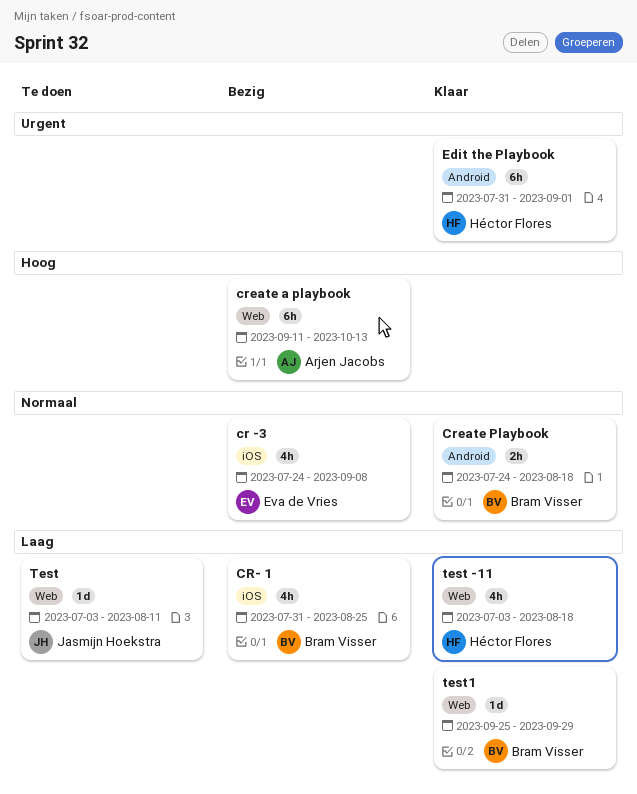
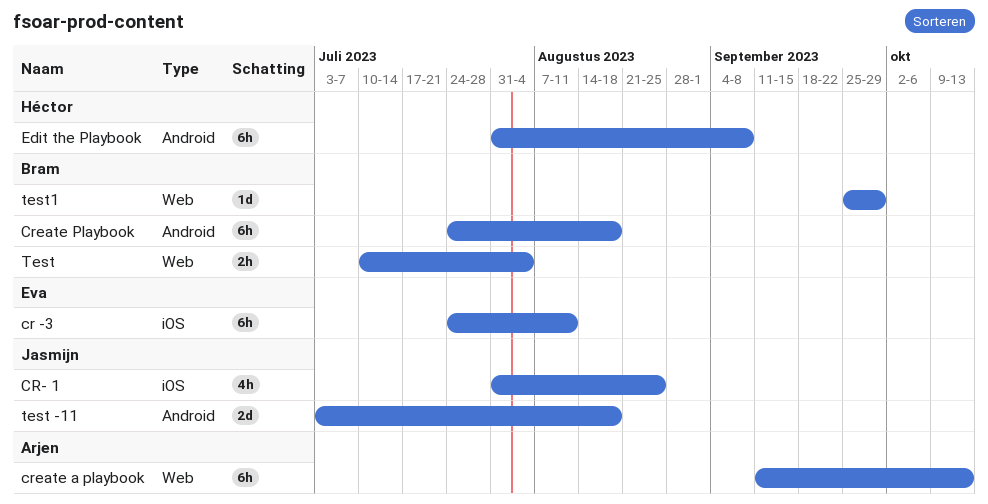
cr -3, estimate: 4h -> 6h
cr -3, due: Sep 8 -> Aug 11
CR- 1, owner: Bram Visser -> Jasmijn Hoekstra
Create Playbook, estimate: 2h -> 6h
Edit the Playbook, due: Sep 1 -> Sep 8
Test, owner: Jasmijn Hoekstra -> Bram Visser
Test, estimate: 1d -> 2h
Test, start: Jul 3 -> Jul 10
Test, due: Aug 11 -> Aug 4
test -11, owner: Héctor Flores -> Jasmijn Hoekstra
test -11, label: Web -> Android
test -11, estimate: 4h -> 2d

